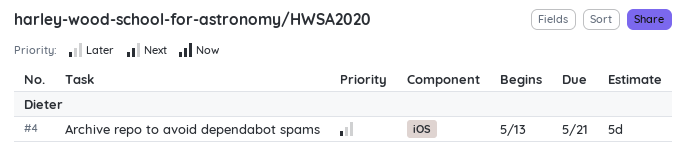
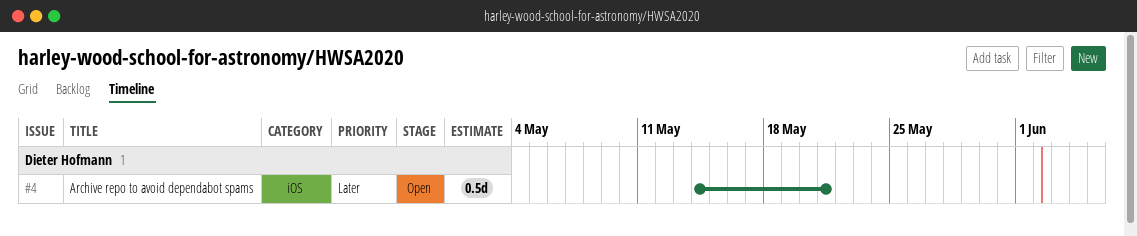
#4, estimate: 5d -> 0.5d
#4, start: May 13 -> May 14

